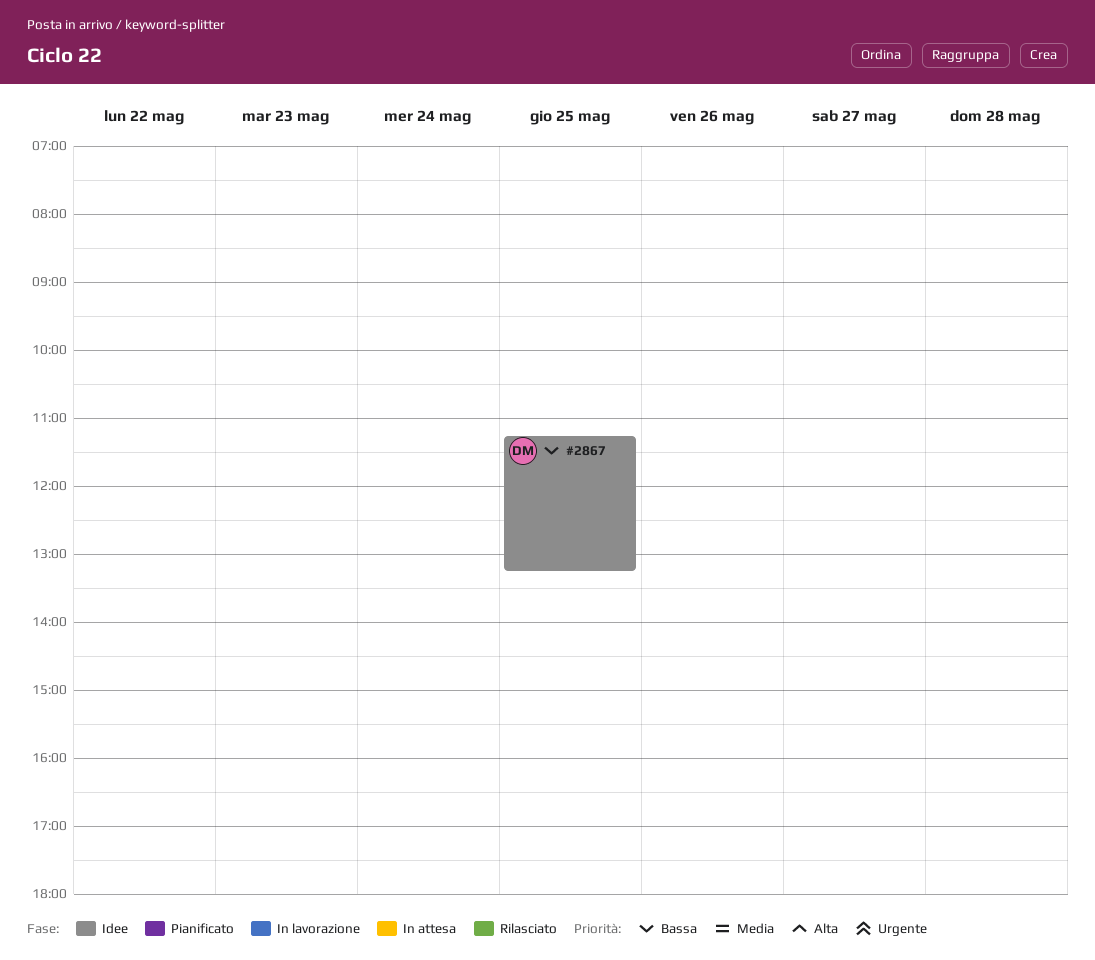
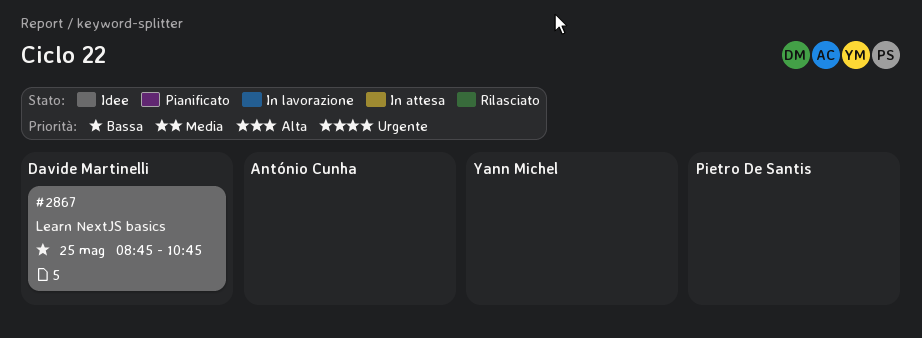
#2867, begins: 11:15 -> 08:45
#2867, ends: 13:15 -> 10:45

